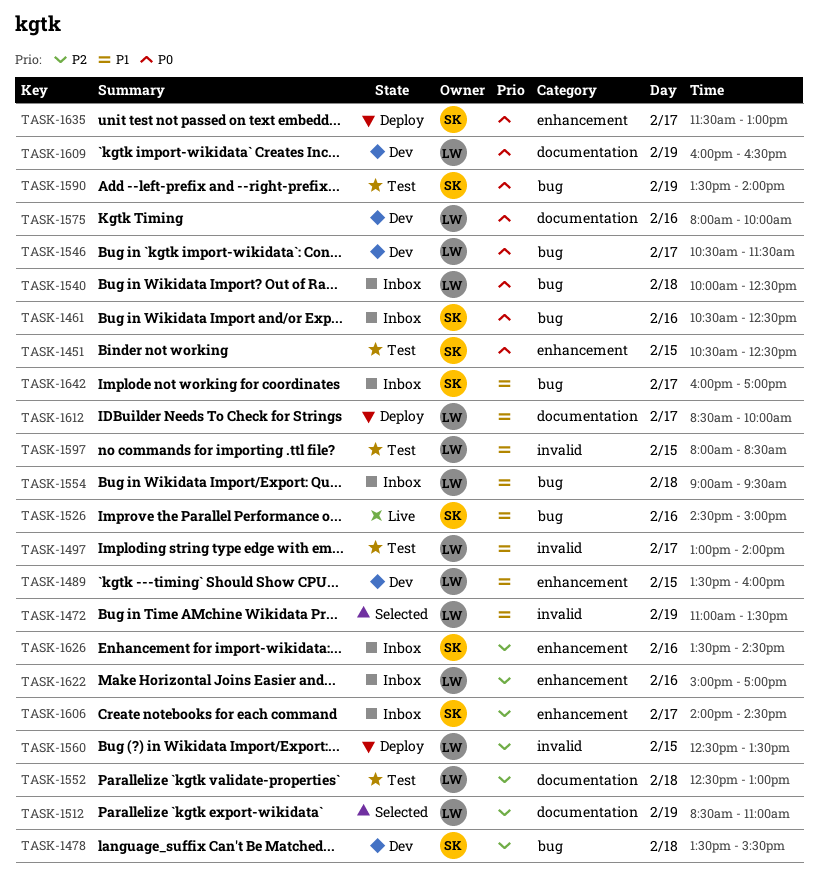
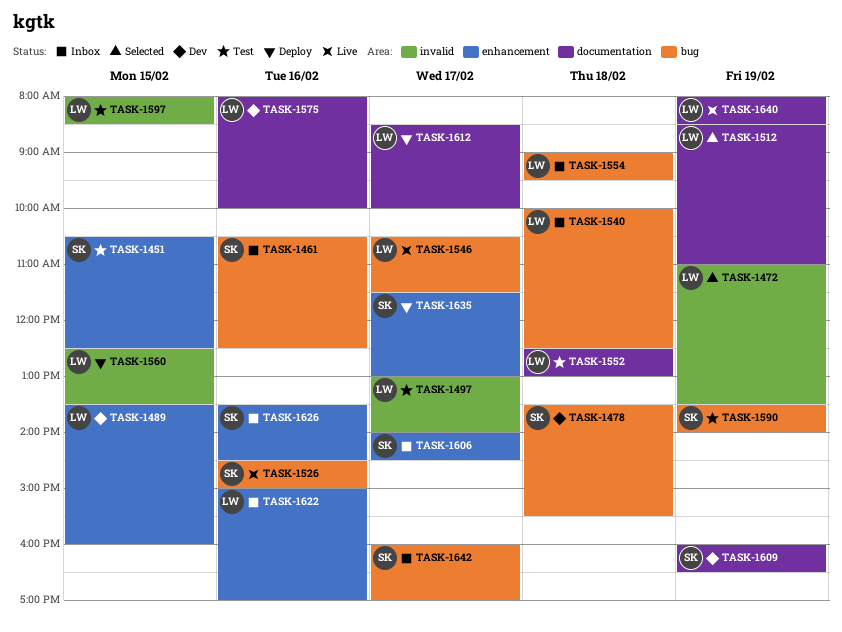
TASK-1546, status: Dev -> Live
TASK-1609, owner: LW -> SK
TASK-1640: none -> present

